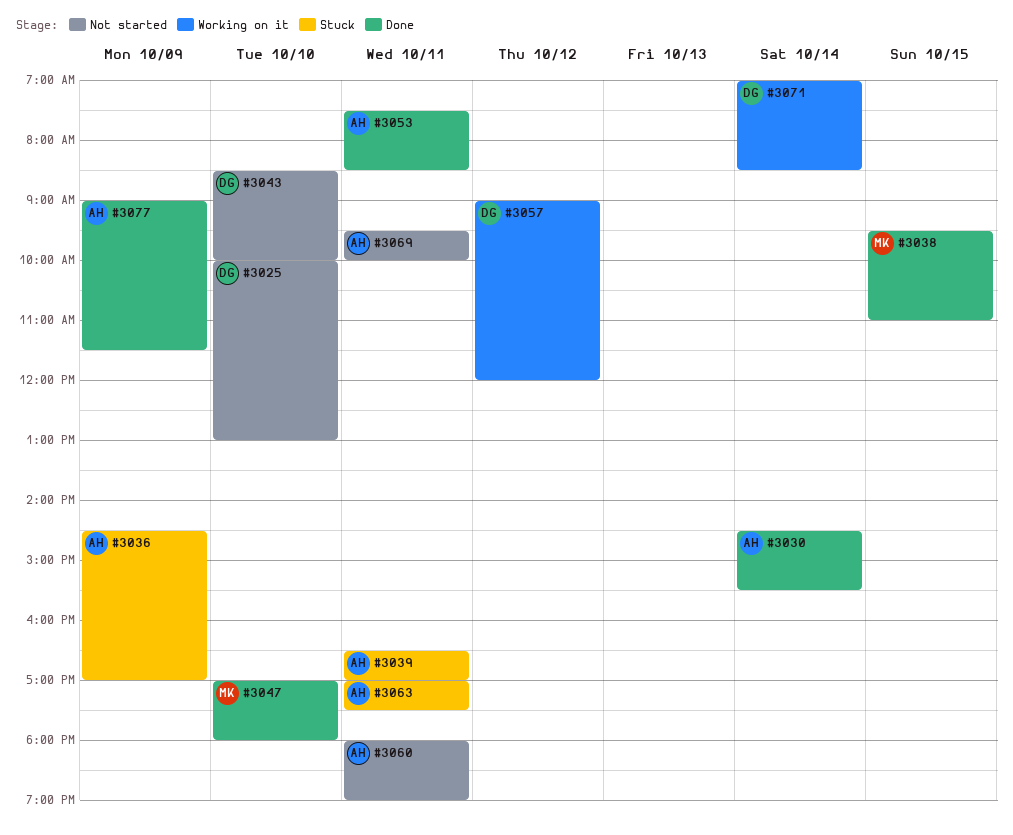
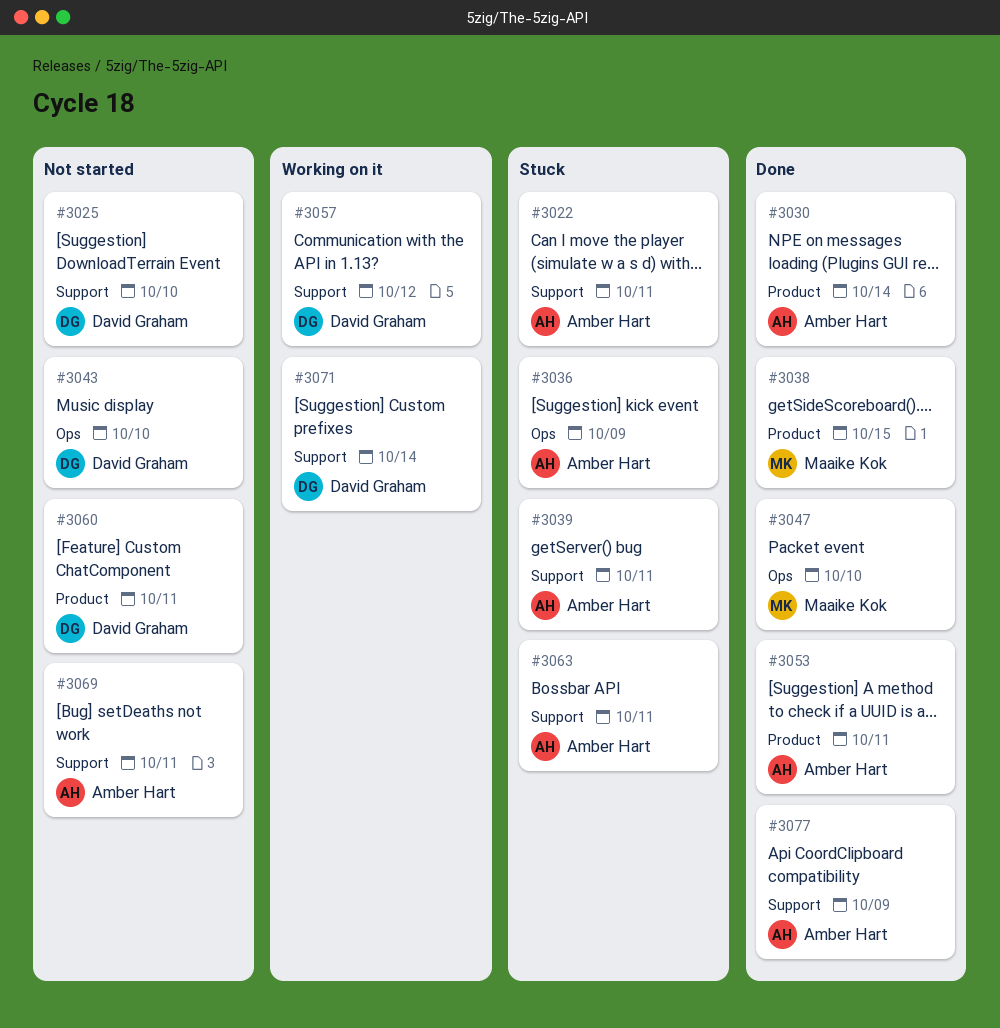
#3022: none -> present
#3060, owner: Amber Hart -> David Graham

